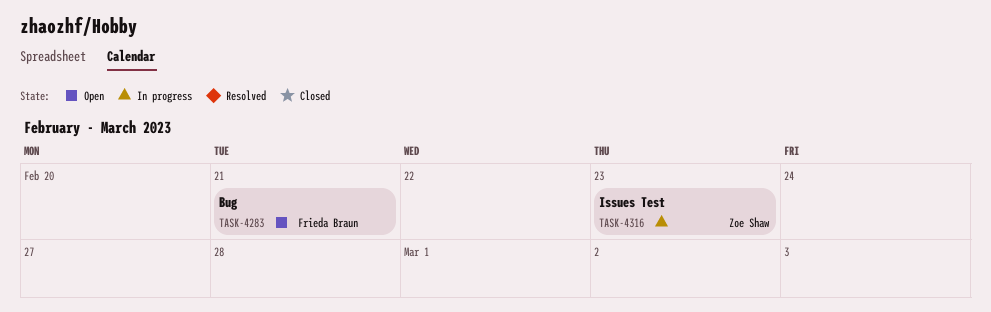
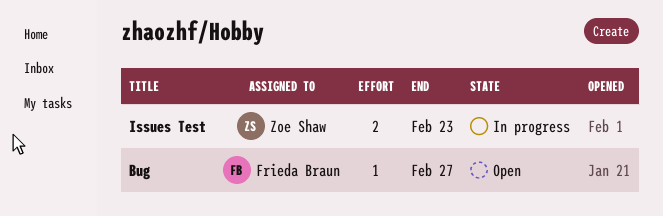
Bug, due: Feb 21 -> Feb 27

